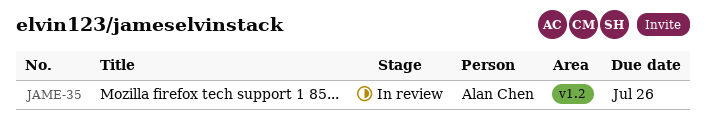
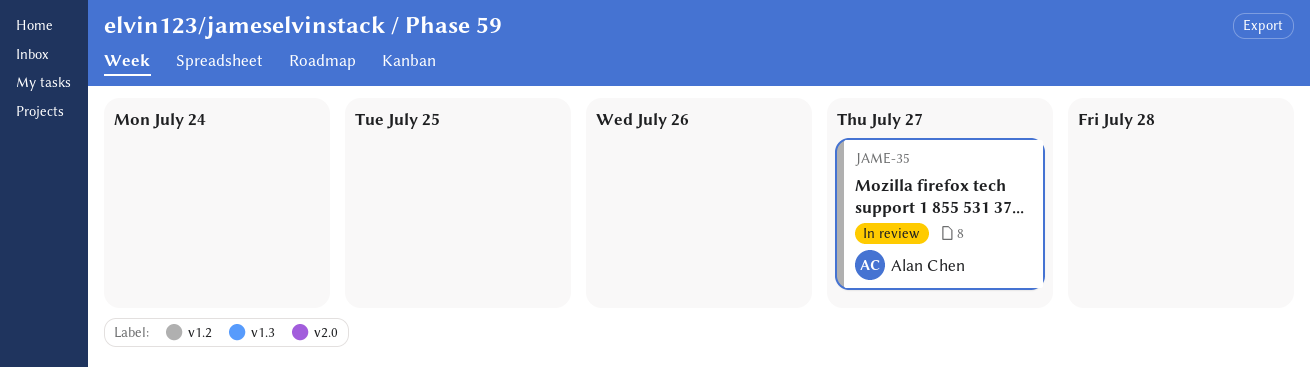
JAME-35, due: Jul 26 -> Jul 27

